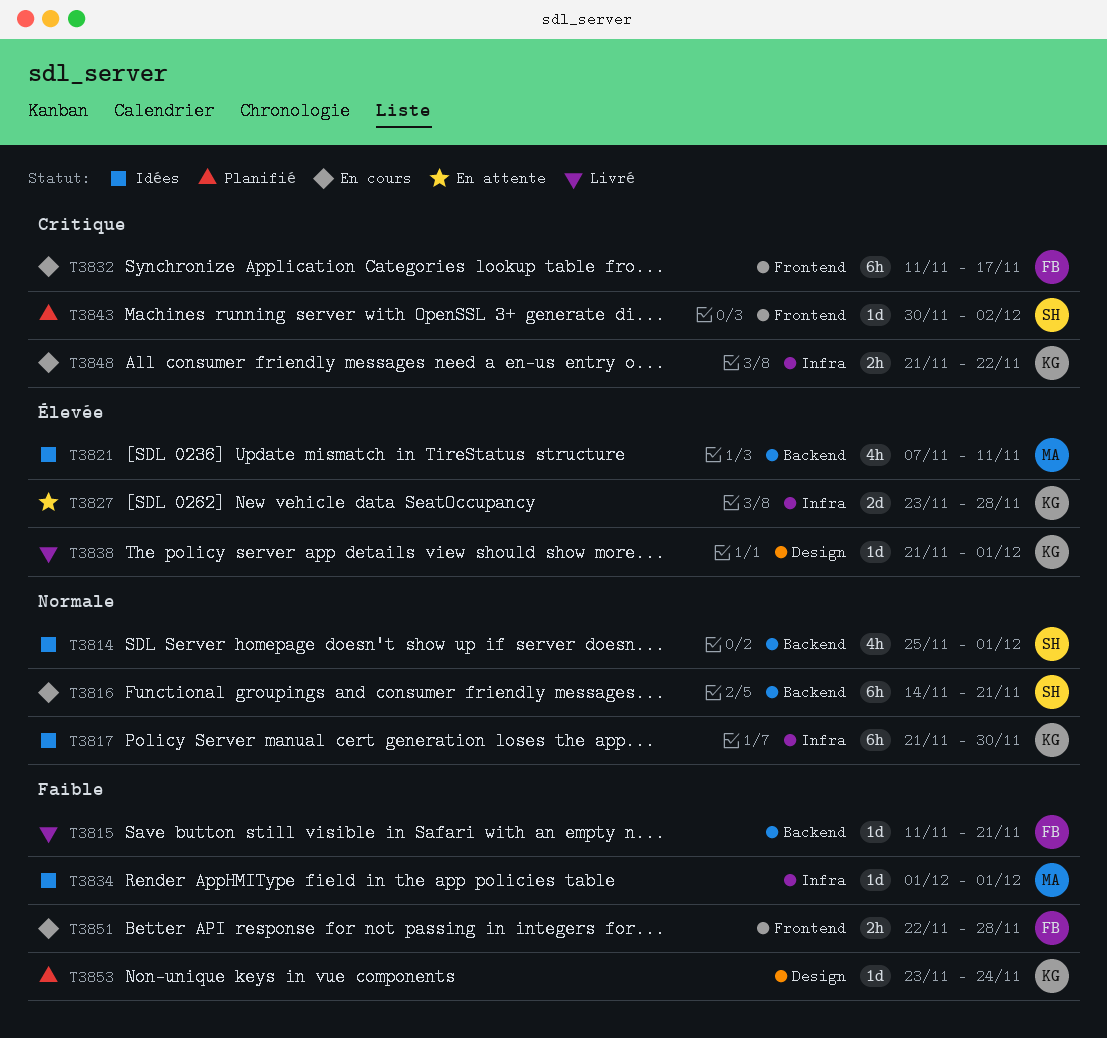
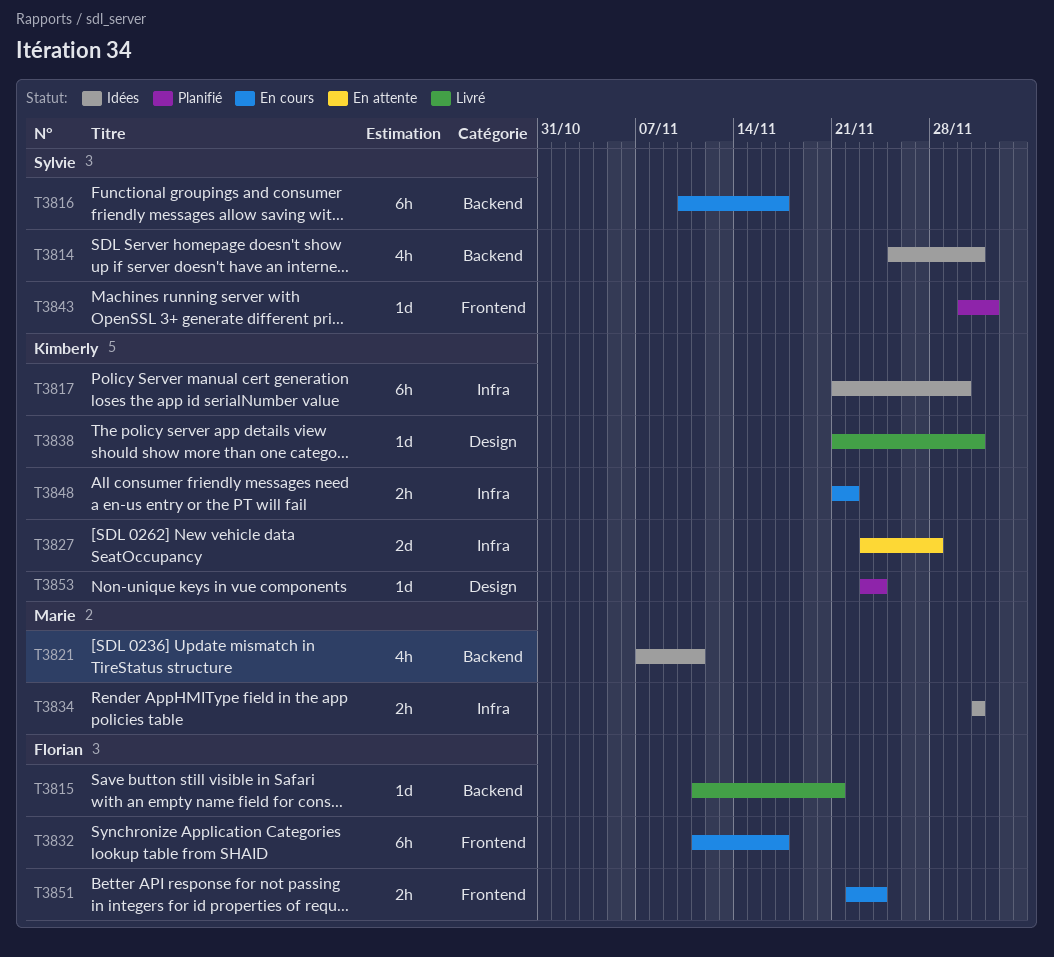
T3816, start: Nov 14 -> Nov 10
T3816, due: Nov 21 -> Nov 17
T3834, estimate: 1d -> 2h
T3851, due: Nov 28 -> Nov 24

